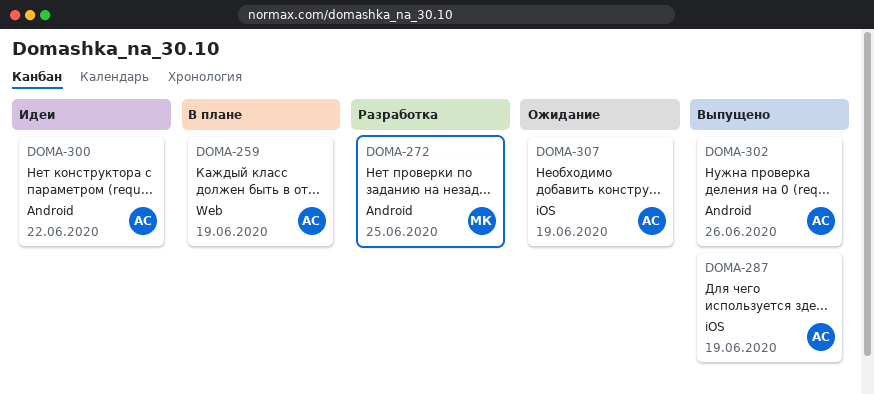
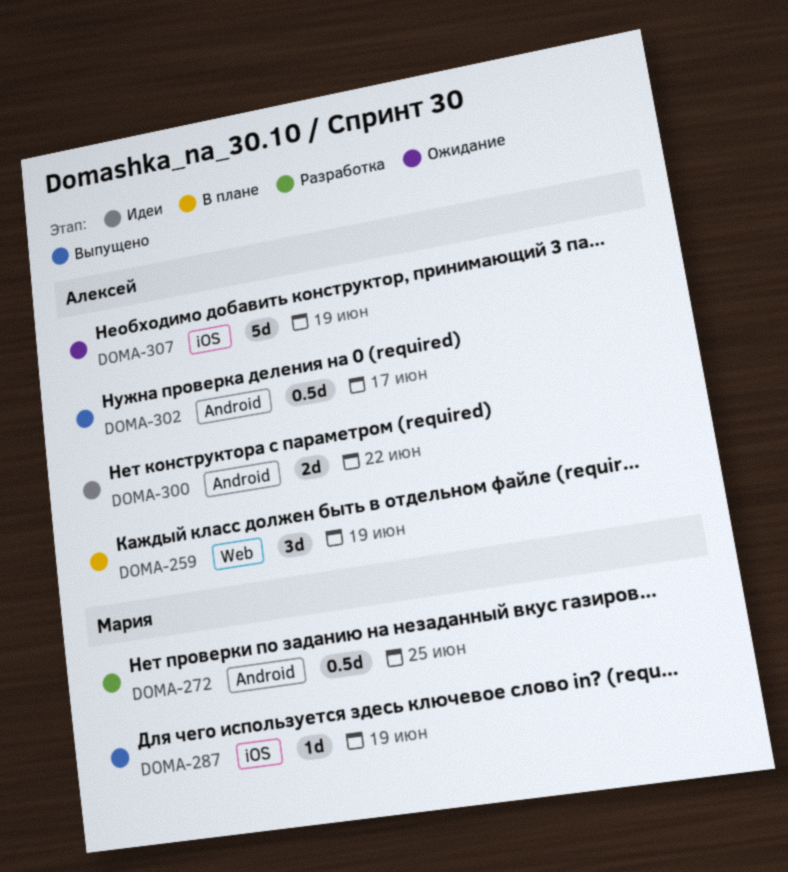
DOMA-287, owner: Алексей -> Мария
DOMA-302, due: Jun 26 -> Jun 17

